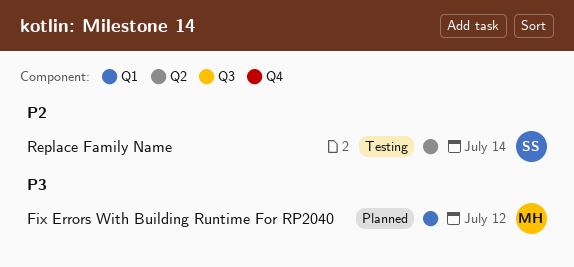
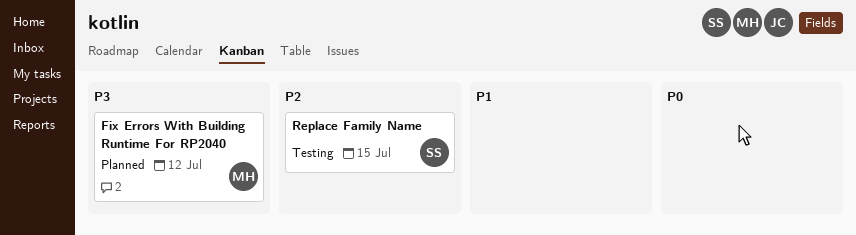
Replace Family Name, due: Jul 14 -> Jul 15

